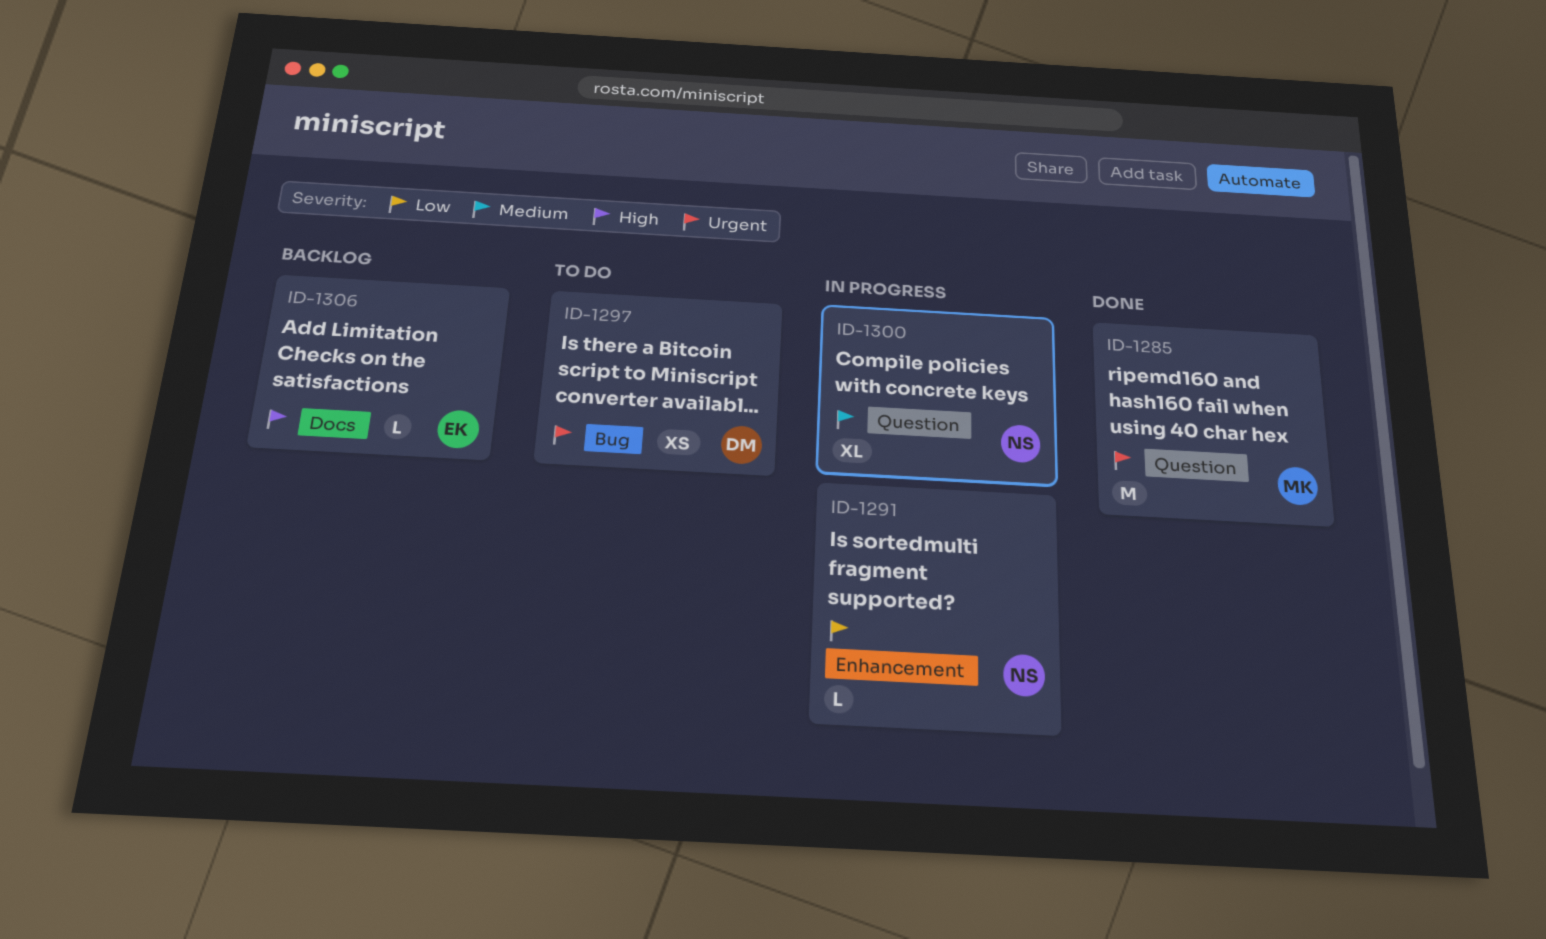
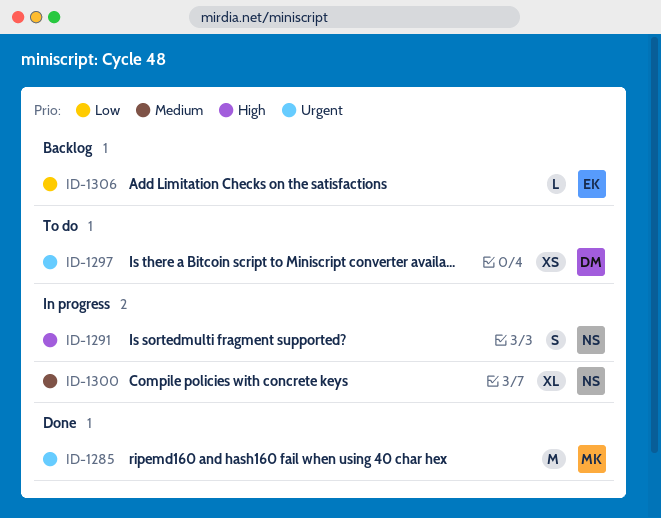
ID-1291, priority: Low -> High
ID-1291, estimate: L -> S
ID-1306, priority: High -> Low

